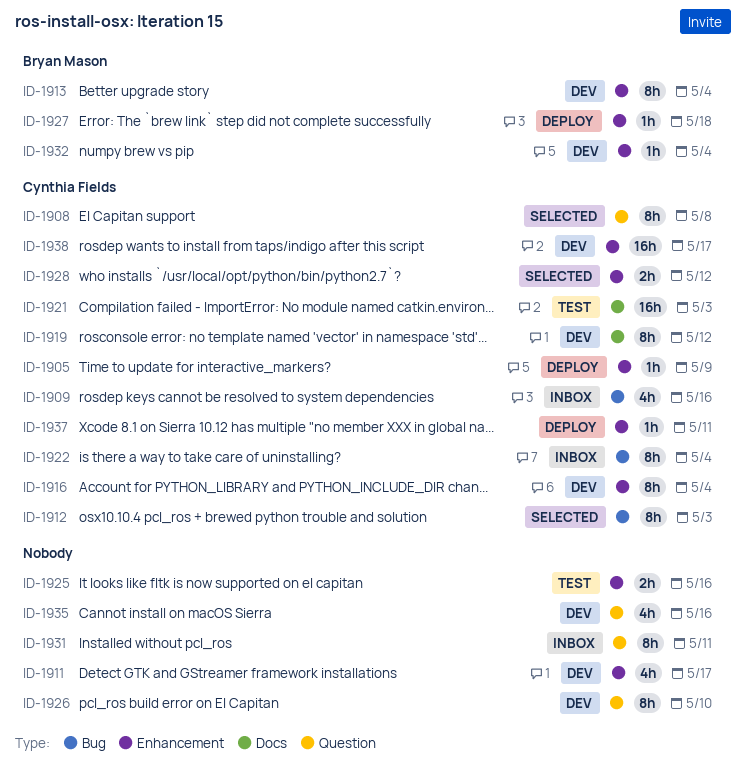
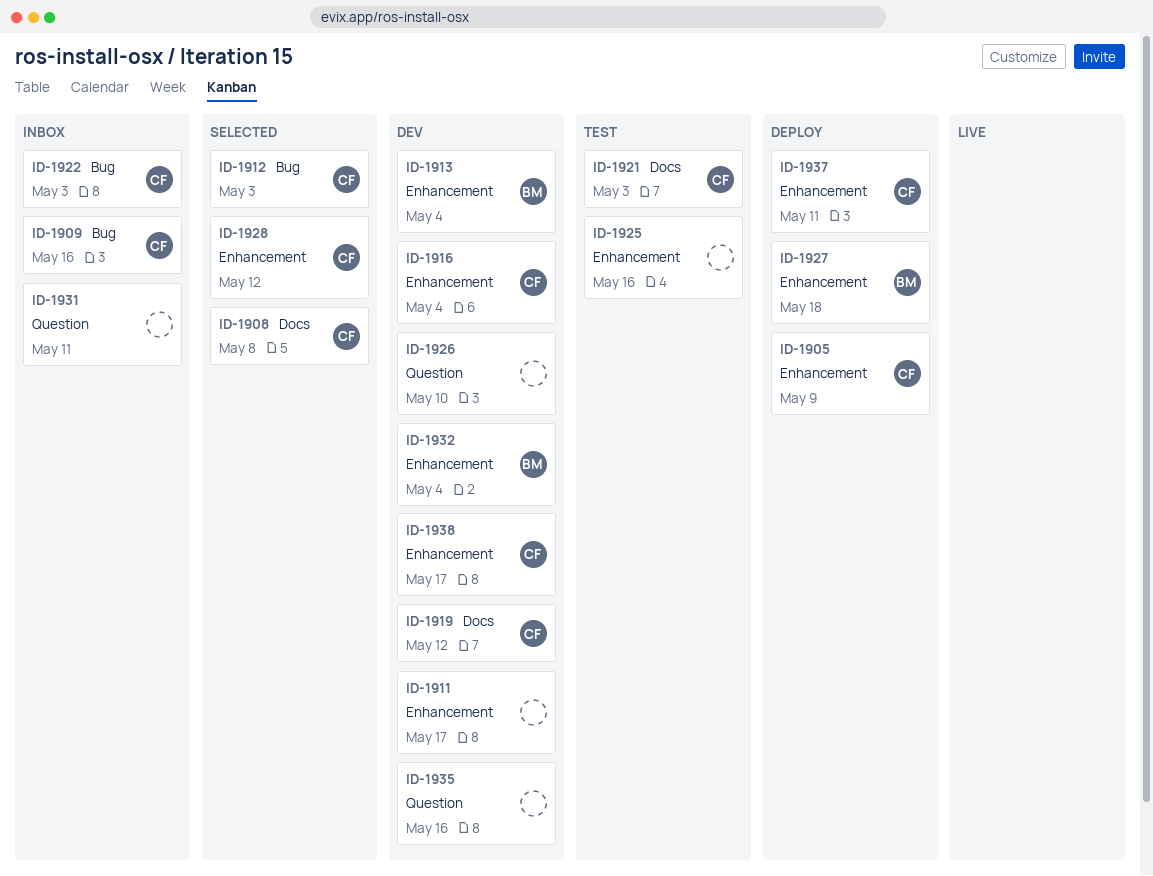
ID-1908, label: Question -> Docs
ID-1922, due: May 4 -> May 3

